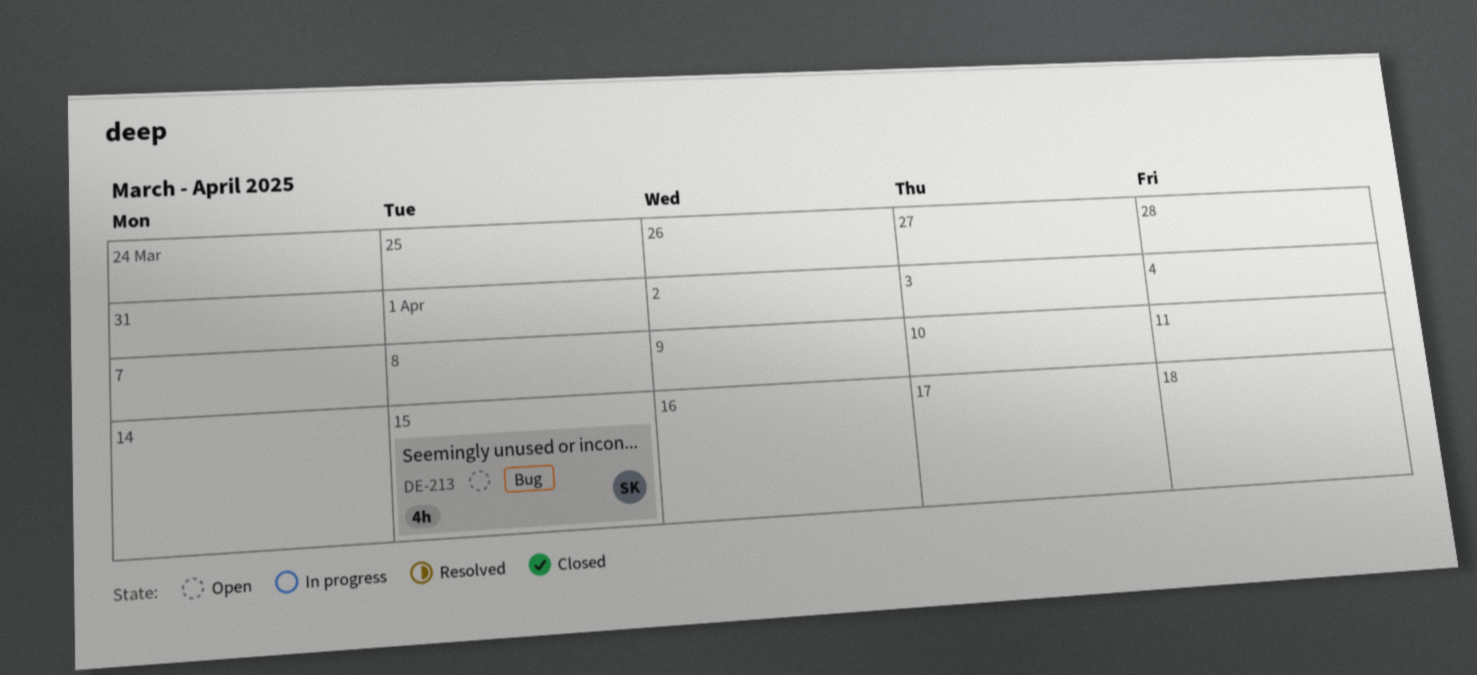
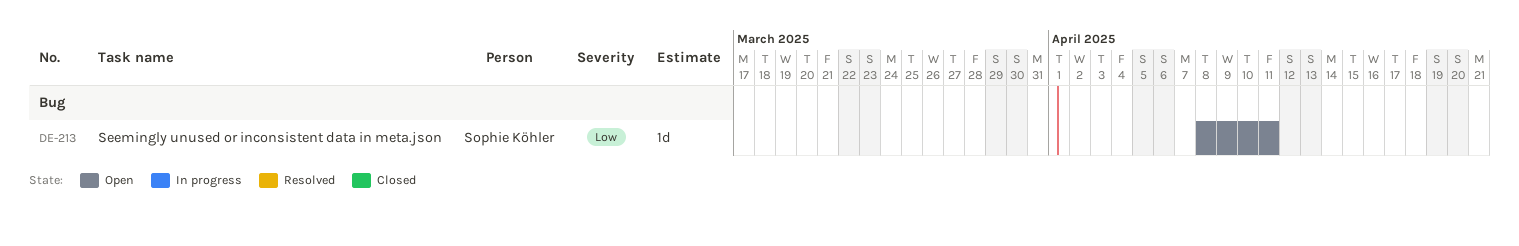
DE-213, estimate: 4h -> 1d
DE-213, due: Apr 15 -> Apr 11

